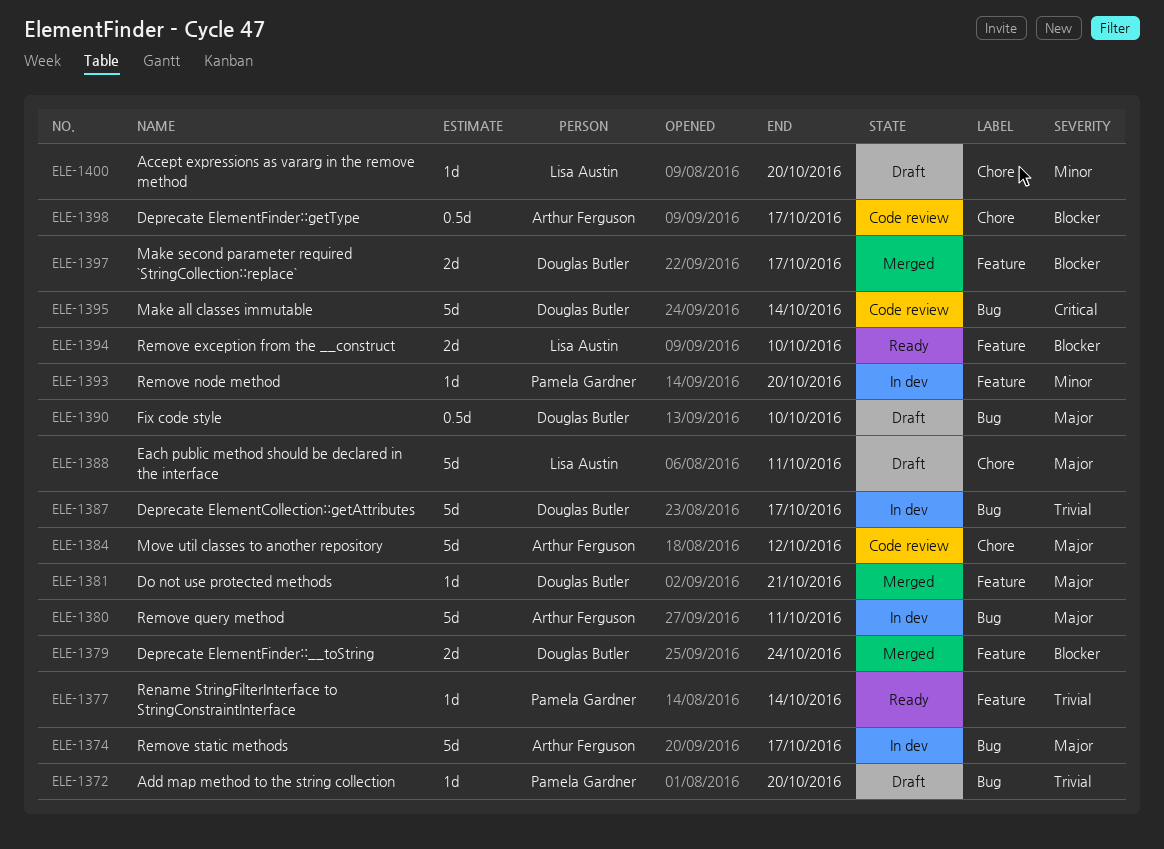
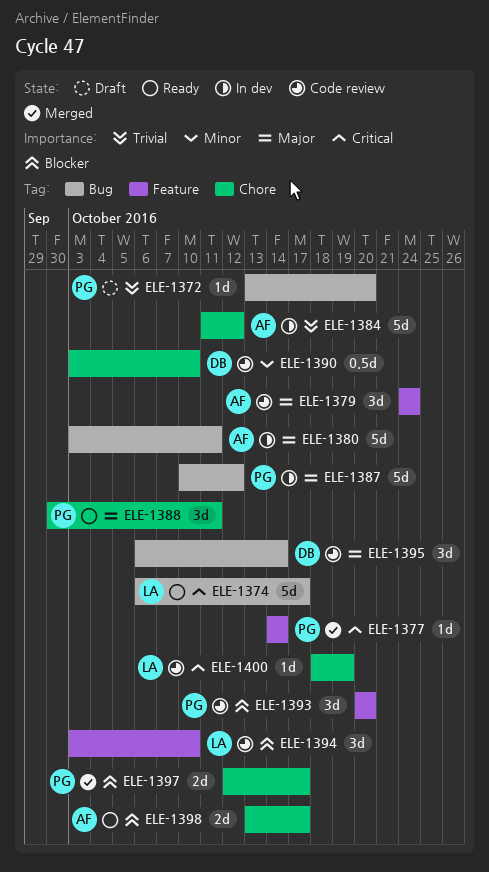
ELE-1374, status: In dev -> Ready
ELE-1374, owner: Arthur Ferguson -> Lisa Austin
ELE-1374, priority: Major -> Critical
ELE-1377, status: Ready -> Merged
ELE-1377, priority: Trivial -> Critical
ELE-1379, status: Merged -> Code review
ELE-1379, owner: Douglas Butler -> Arthur Ferguson
ELE-1379, priority: Blocker -> Major
ELE-1379, estimate: 2d -> 3d
ELE-1381: present -> none
ELE-1384, status: Code review -> In dev
ELE-1384, priority: Major -> Trivial
ELE-1387, owner: Douglas Butler -> Pamela Gardner
ELE-1387, priority: Trivial -> Major
ELE-1387, due: Oct 17 -> Oct 12
ELE-1388, status: Draft -> Ready
ELE-1388, owner: Lisa Austin -> Pamela Gardner
ELE-1388, estimate: 5d -> 3d
ELE-1390, status: Draft -> Code review
ELE-1390, priority: Major -> Minor
ELE-1390, label: Bug -> Chore
ELE-1393, status: In dev -> Code review
ELE-1393, priority: Minor -> Blocker
ELE-1393, estimate: 1d -> 3d
ELE-1394, status: Ready -> Code review
ELE-1394, estimate: 2d -> 3d
ELE-1395, priority: Critical -> Major
ELE-1395, estimate: 5d -> 3d
ELE-1397, owner: Douglas Butler -> Pamela Gardner
ELE-1397, label: Feature -> Chore
ELE-1398, status: Code review -> Ready
ELE-1398, estimate: 0.5d -> 2d
ELE-1400, status: Draft -> Code review
ELE-1400, priority: Minor -> Critical
ELE-1400, due: Oct 20 -> Oct 19

